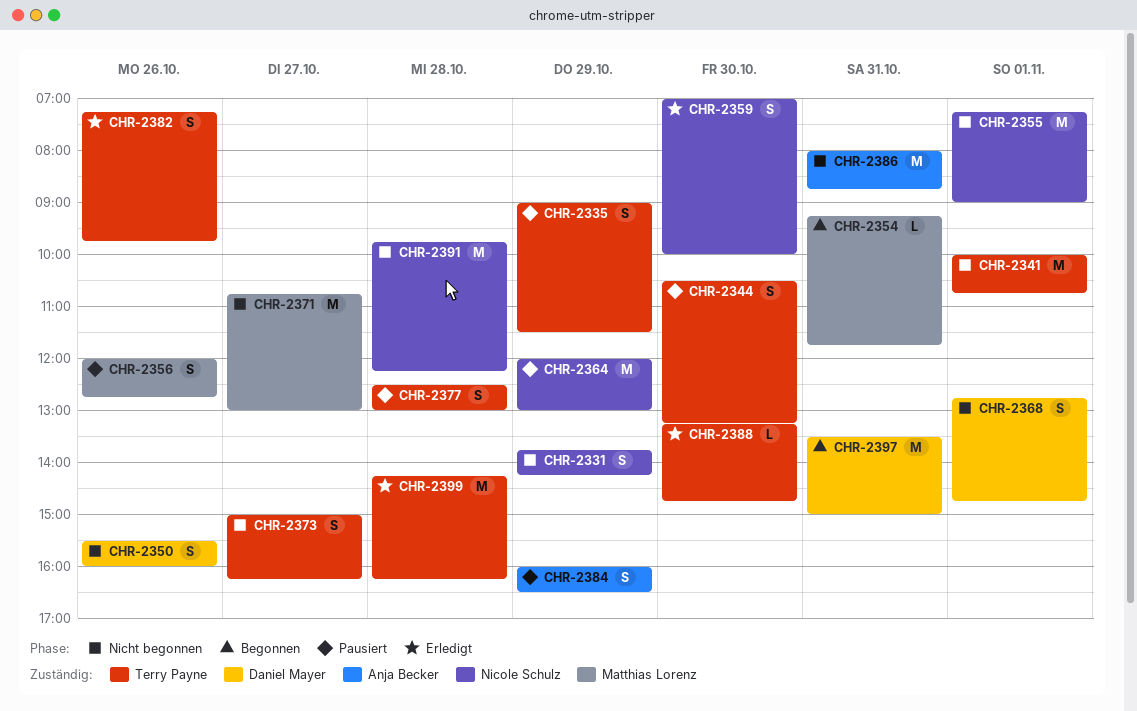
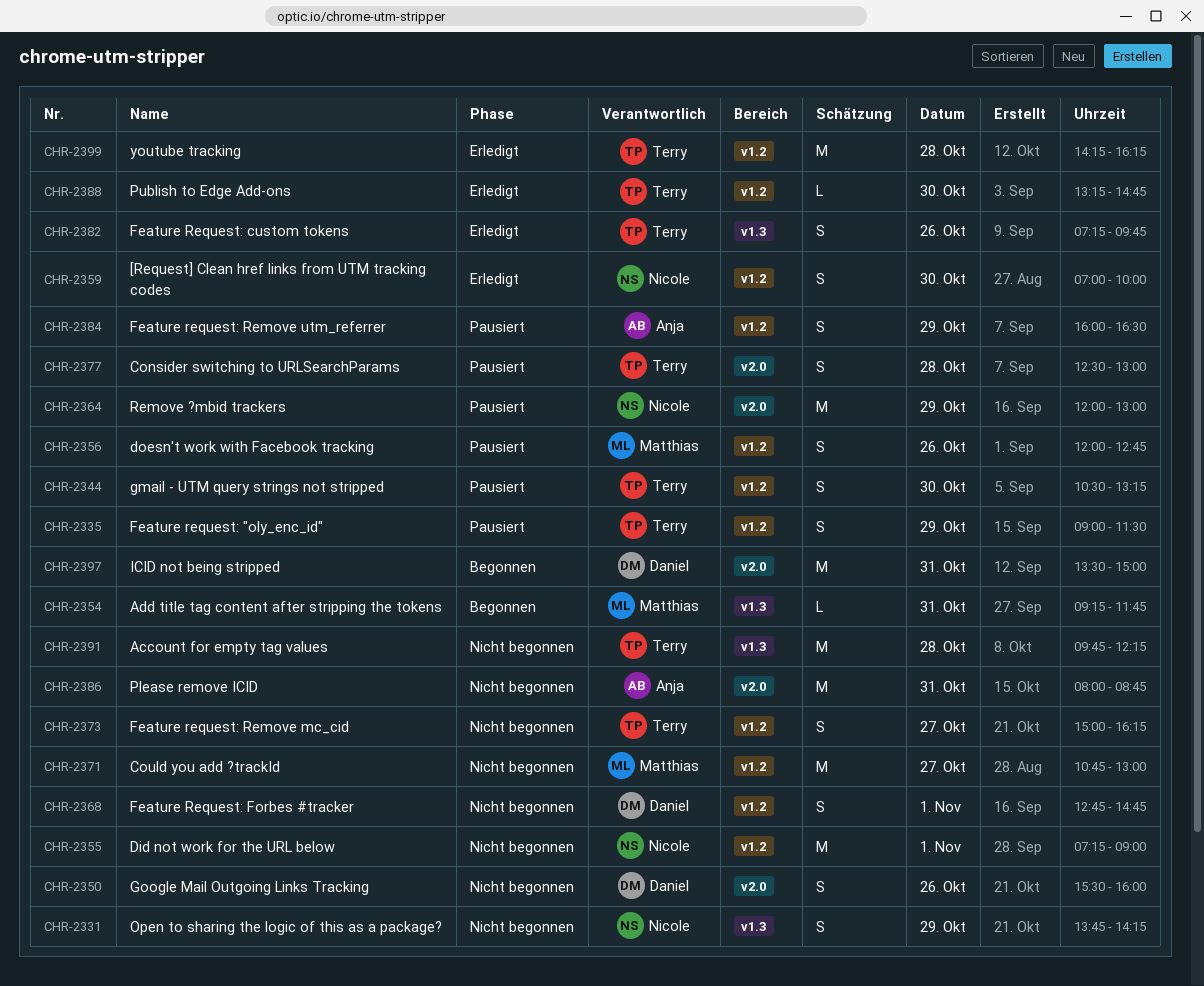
CHR-2341: present -> none
CHR-2391, owner: Nicole Schulz -> Terry Payne

